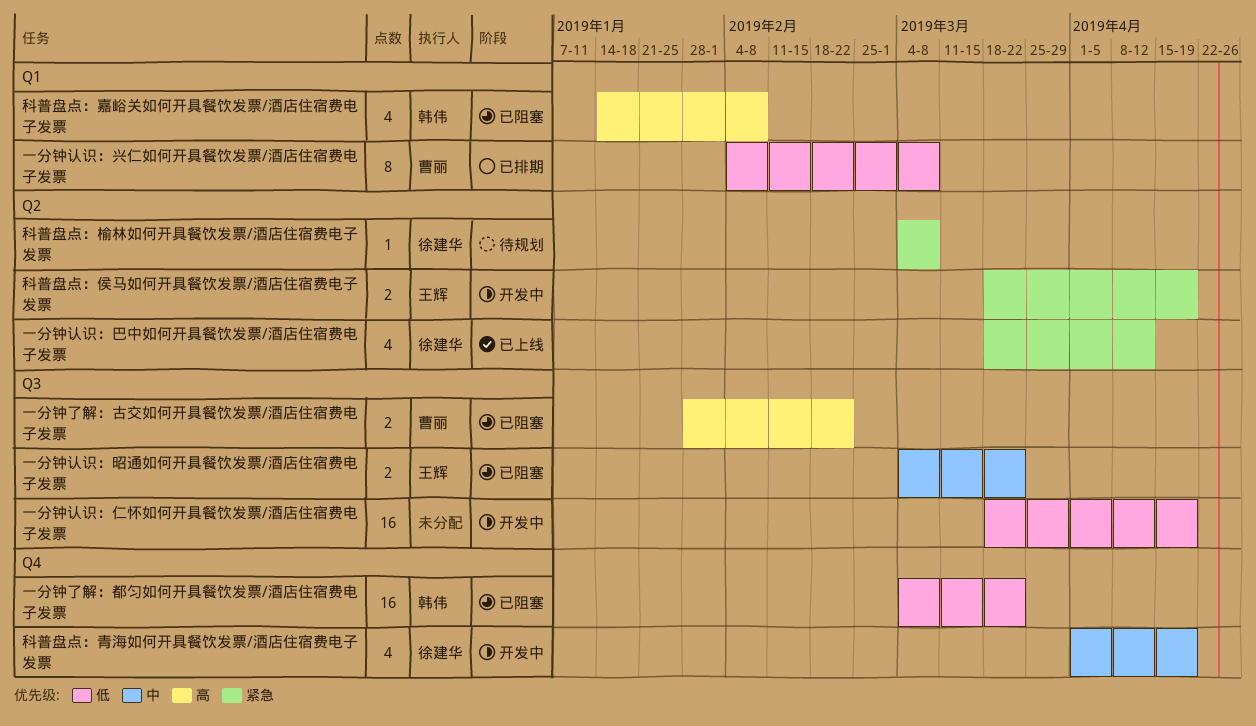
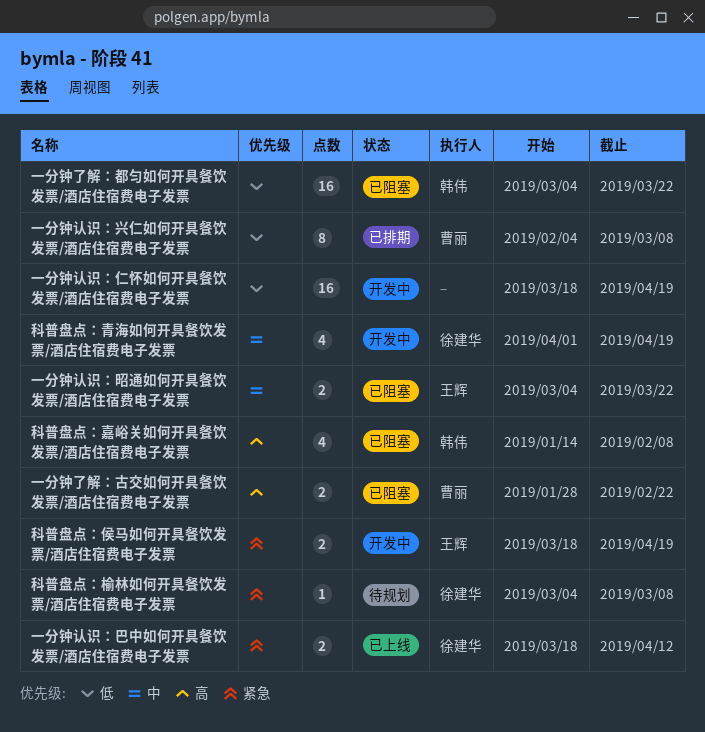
一分钟认识：巴中如何开具餐饮发票/酒店住宿费电子发票, estimate: 4 -> 2

